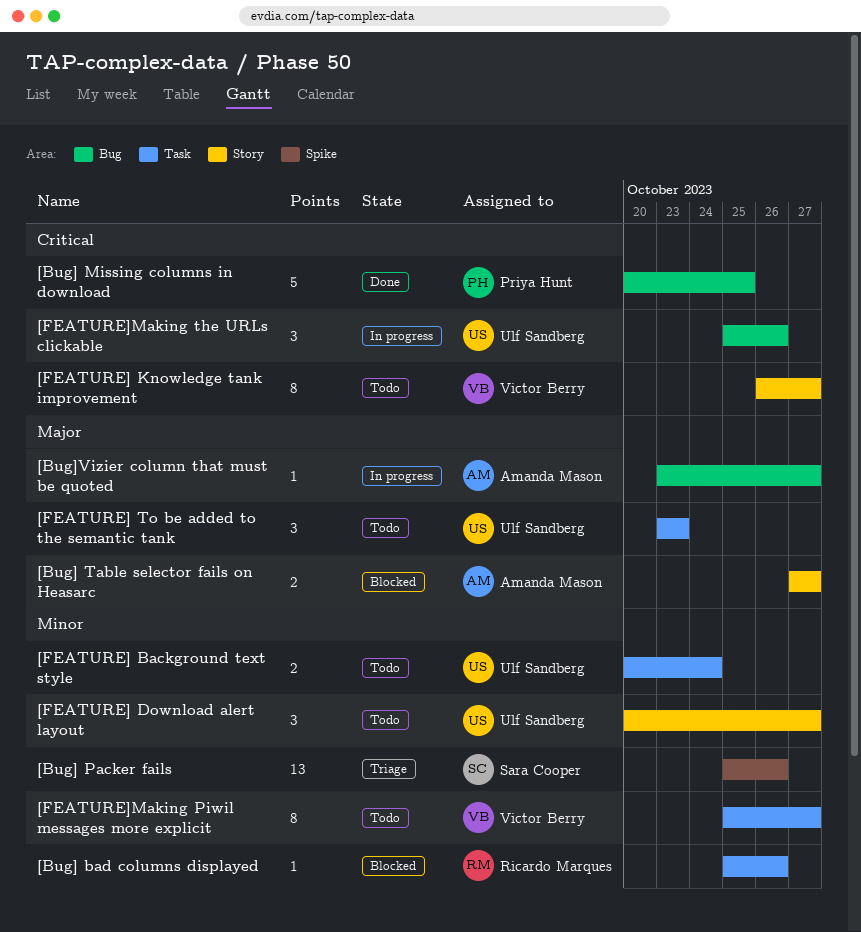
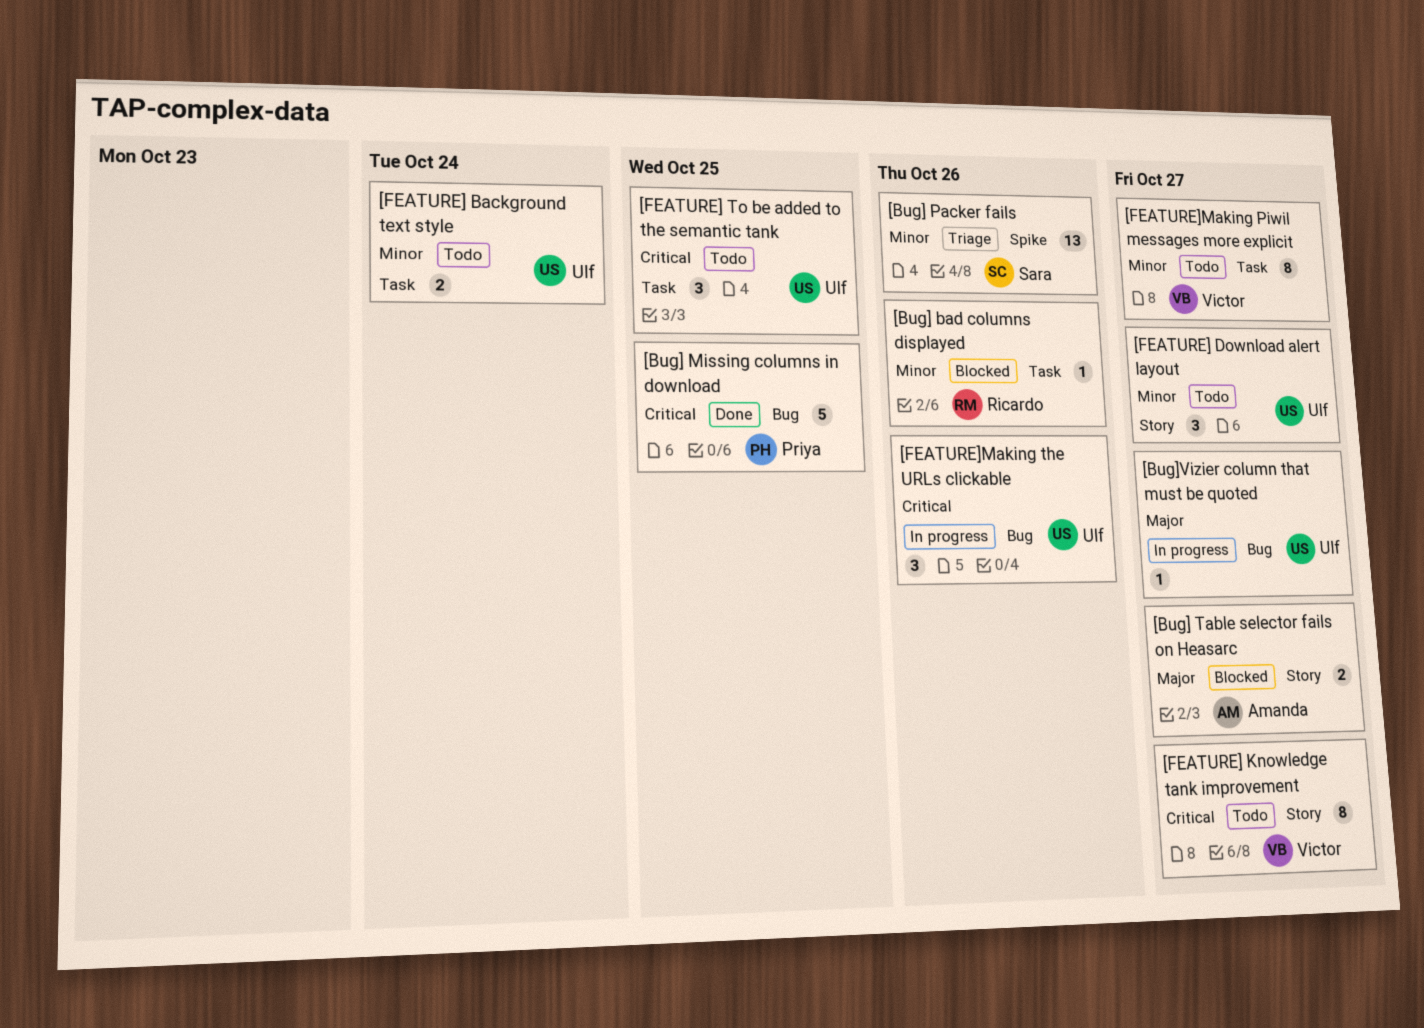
[Bug]Vizier column that must be quoted, owner: Amanda Mason -> Ulf Sandberg
[FEATURE] To be added to the semantic tank, priority: Major -> Critical
[FEATURE] To be added to the semantic tank, due: Oct 23 -> Oct 25

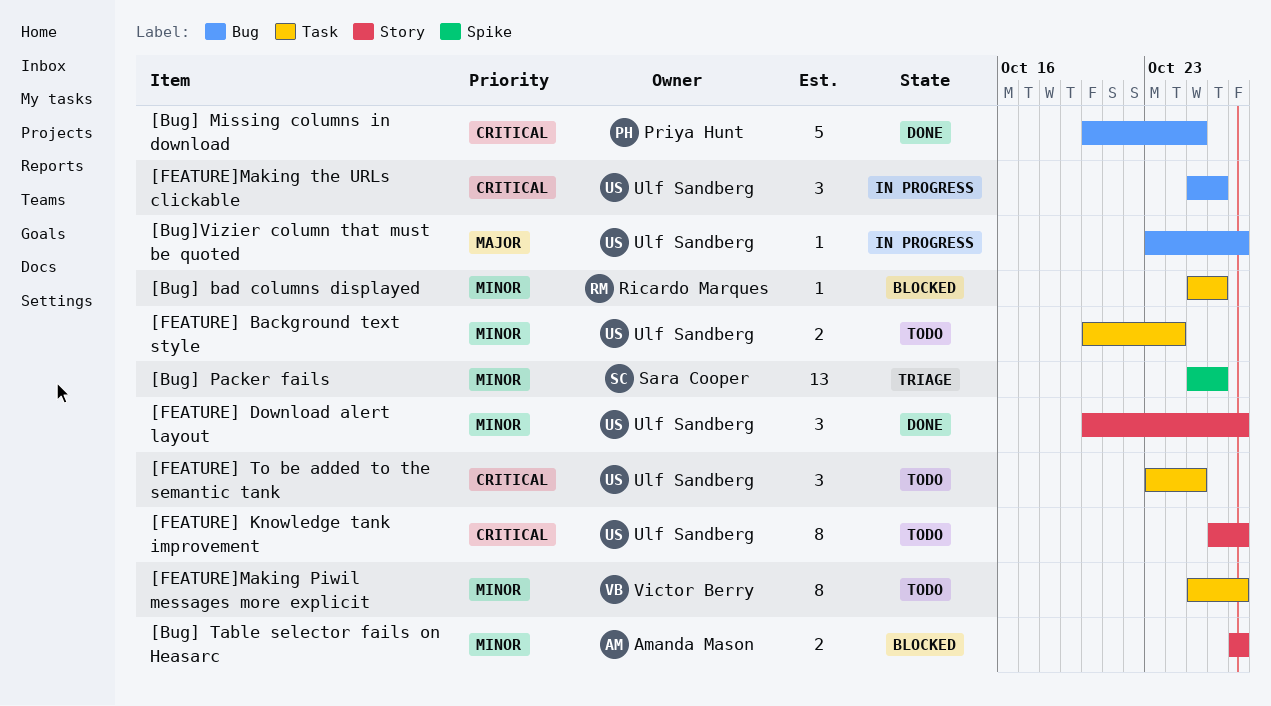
[Bug] Table selector fails on Heasarc, priority: Major -> Minor
[FEATURE] Download alert layout, status: Todo -> Done
[FEATURE] Knowledge tank improvement, owner: Victor Berry -> Ulf Sandberg

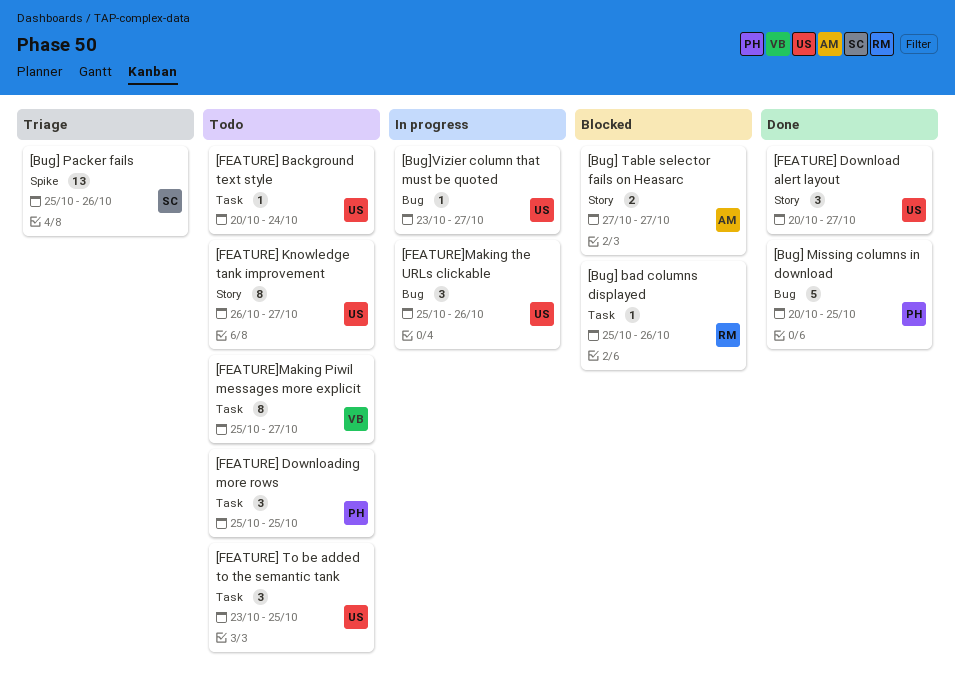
[FEATURE] Background text style, estimate: 2 -> 1
[FEATURE] Downloading more rows: none -> present

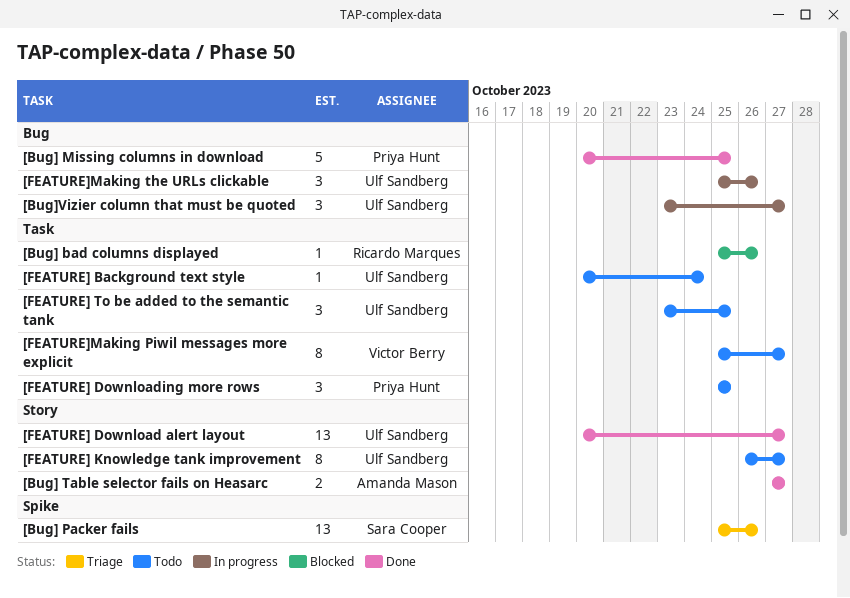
[Bug] Table selector fails on Heasarc, status: Blocked -> Done
[Bug]Vizier column that must be quoted, estimate: 1 -> 3
[FEATURE] Download alert layout, estimate: 3 -> 13

